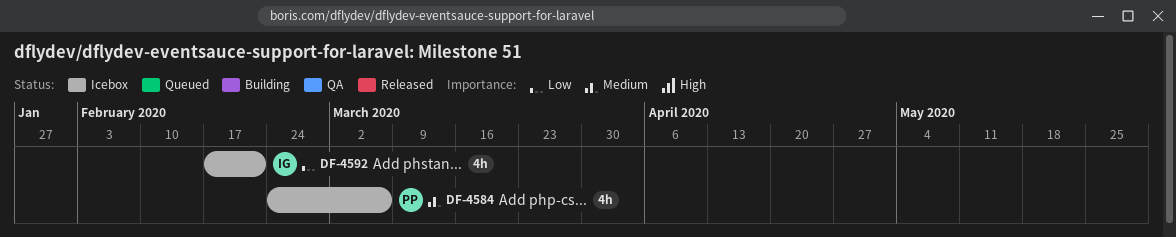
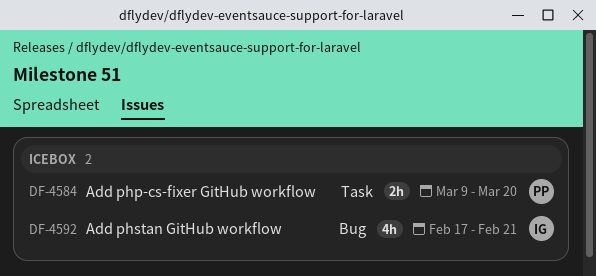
DF-4584, estimate: 4h -> 2h
DF-4584, start: Feb 24 -> Mar 9
DF-4584, due: Mar 6 -> Mar 20

